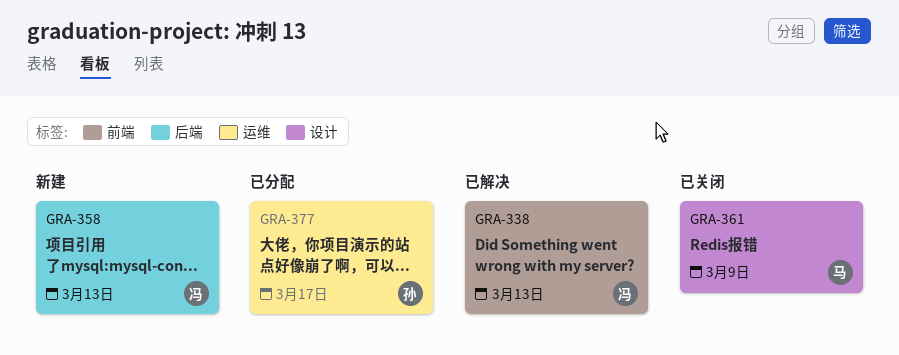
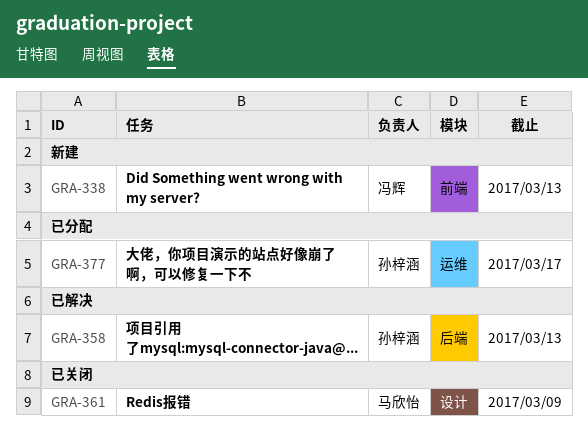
GRA-338, status: 已解决 -> 新建
GRA-358, status: 新建 -> 已解决
GRA-358, owner: 冯辉 -> 孙梓涵

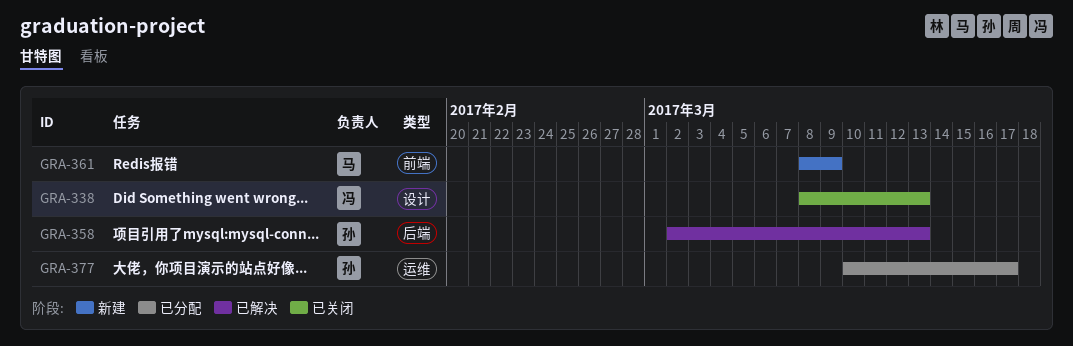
GRA-338, status: 新建 -> 已关闭
GRA-338, label: 前端 -> 设计
GRA-361, status: 已关闭 -> 新建
GRA-361, label: 设计 -> 前端

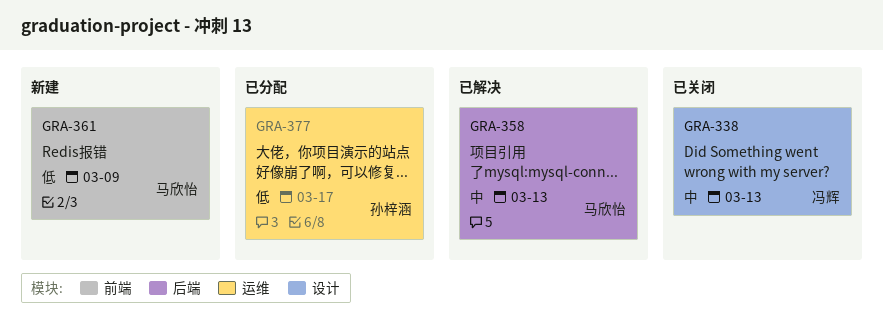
GRA-358, owner: 孙梓涵 -> 马欣怡

